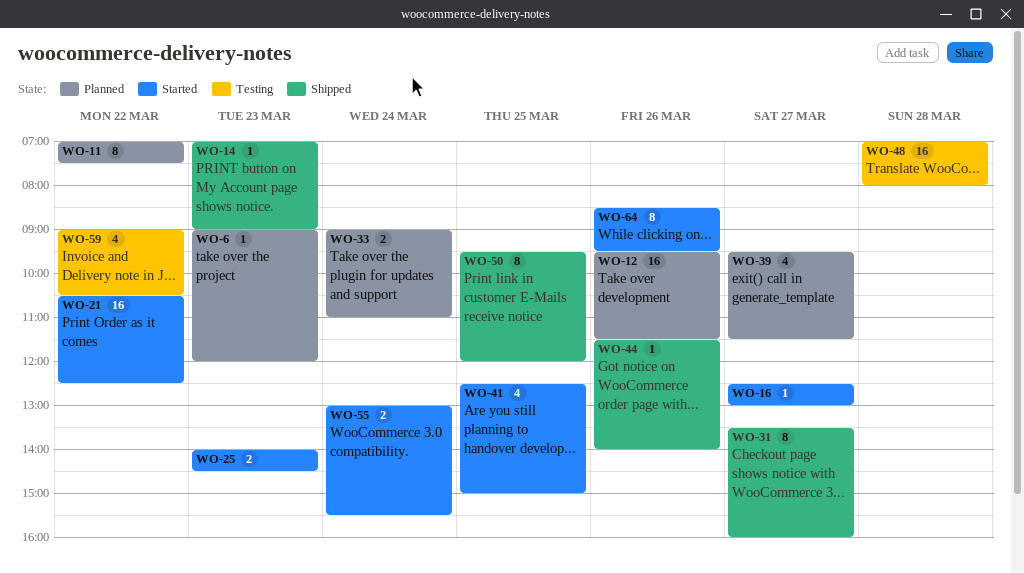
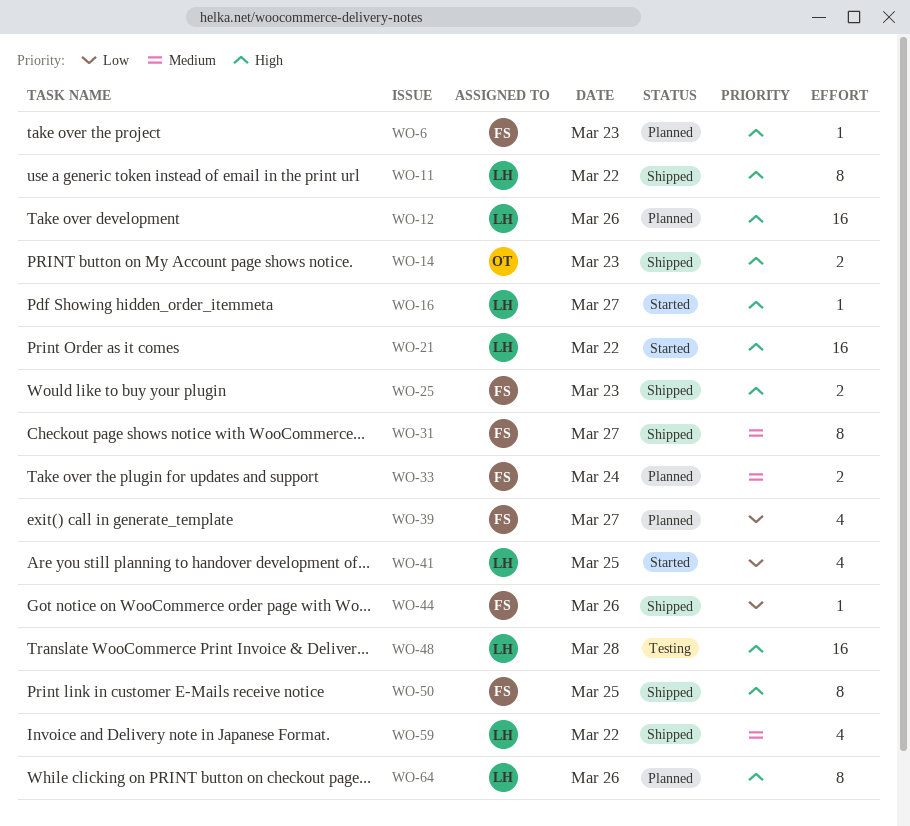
WO-11, status: Planned -> Shipped
WO-14, estimate: 1 -> 2
WO-25, status: Started -> Shipped
WO-55: present -> none
WO-59, status: Testing -> Shipped
WO-64, status: Started -> Planned

